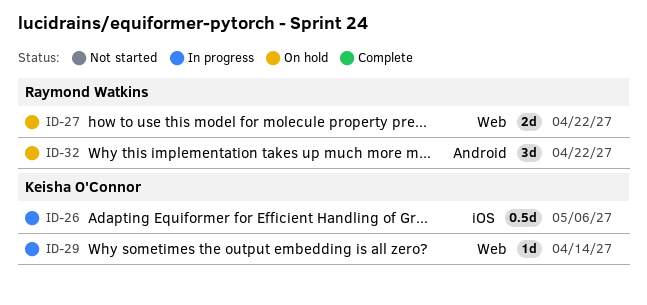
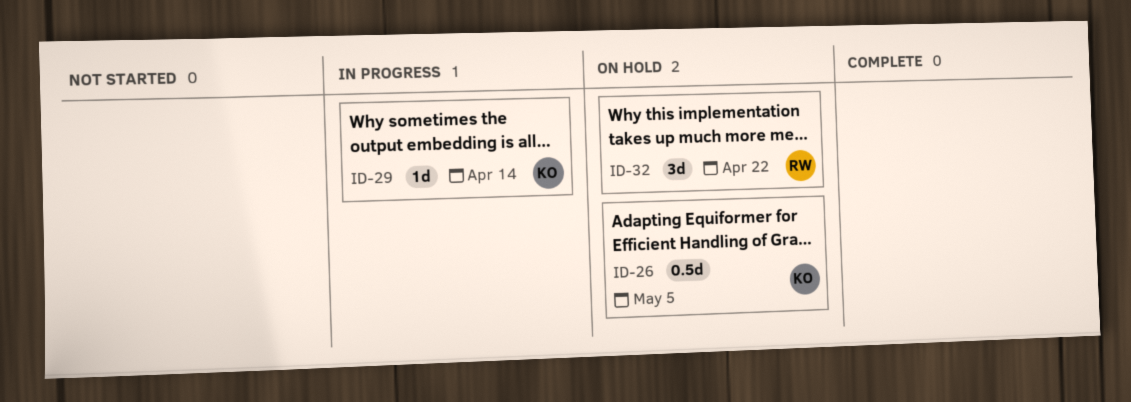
ID-26, status: In progress -> On hold
ID-26, due: May 6 -> May 5
ID-27: present -> none

